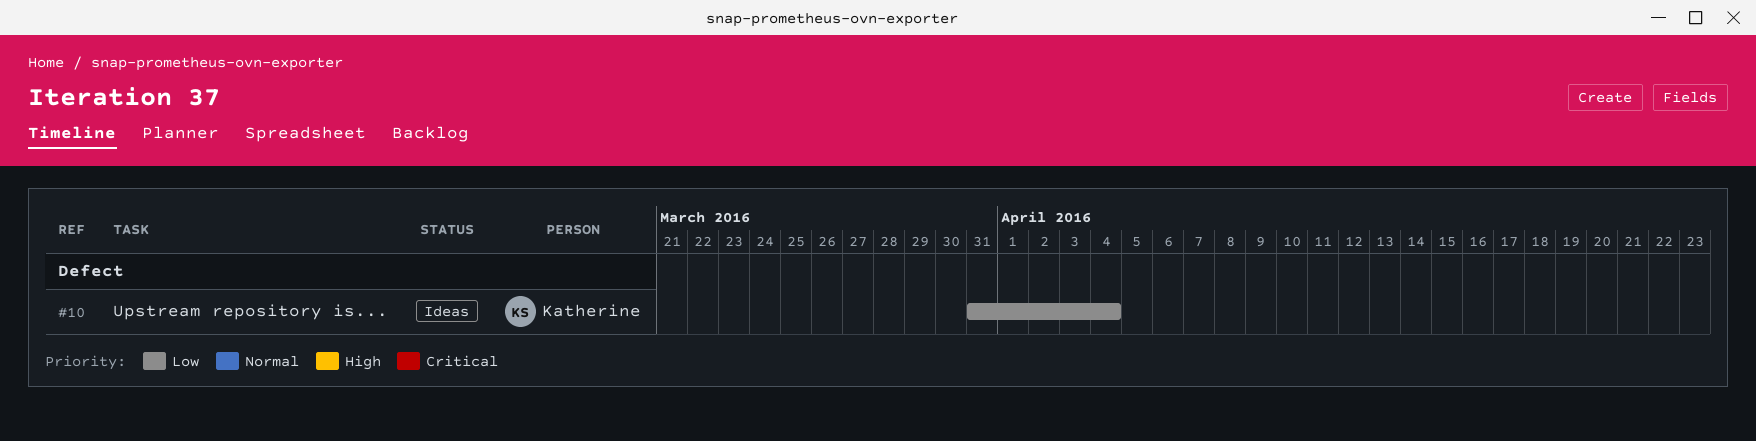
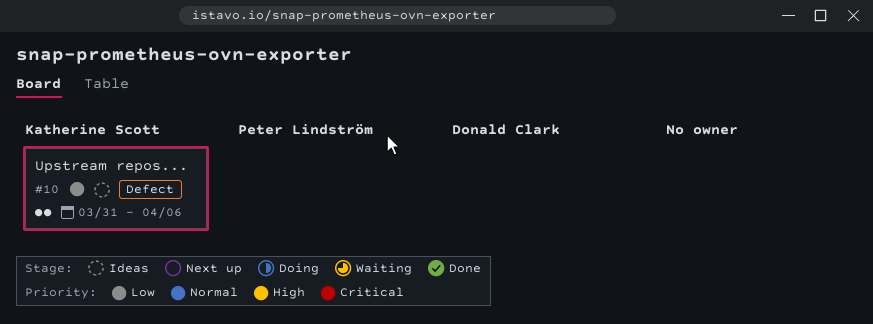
#10, due: Apr 4 -> Apr 6

